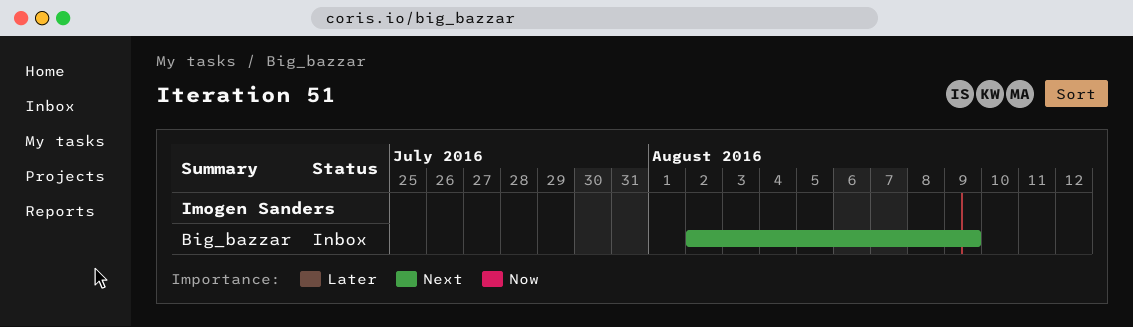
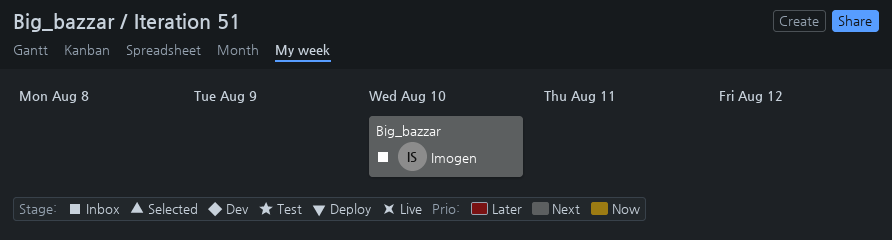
Big_bazzar, due: Aug 9 -> Aug 10

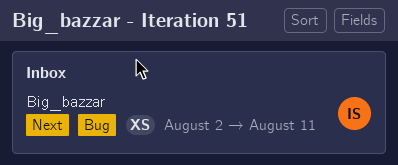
Big_bazzar, due: Aug 10 -> Aug 11

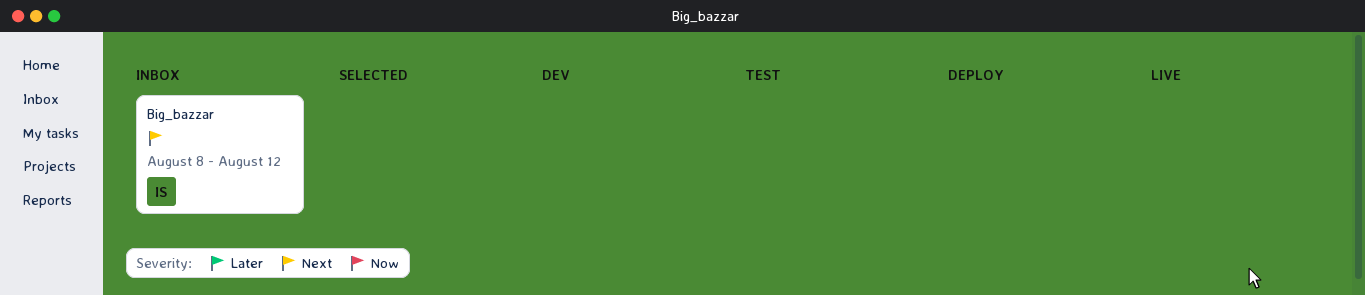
Big_bazzar, start: Aug 2 -> Aug 8
Big_bazzar, due: Aug 11 -> Aug 12

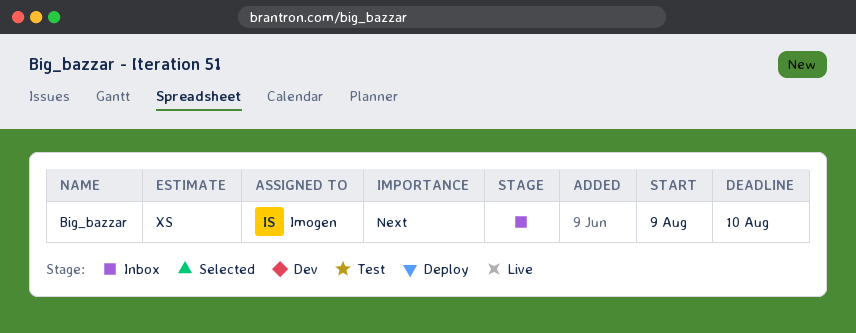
Big_bazzar, start: Aug 8 -> Aug 9
Big_bazzar, due: Aug 12 -> Aug 10

